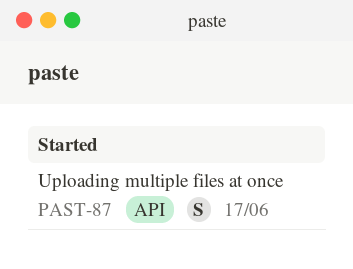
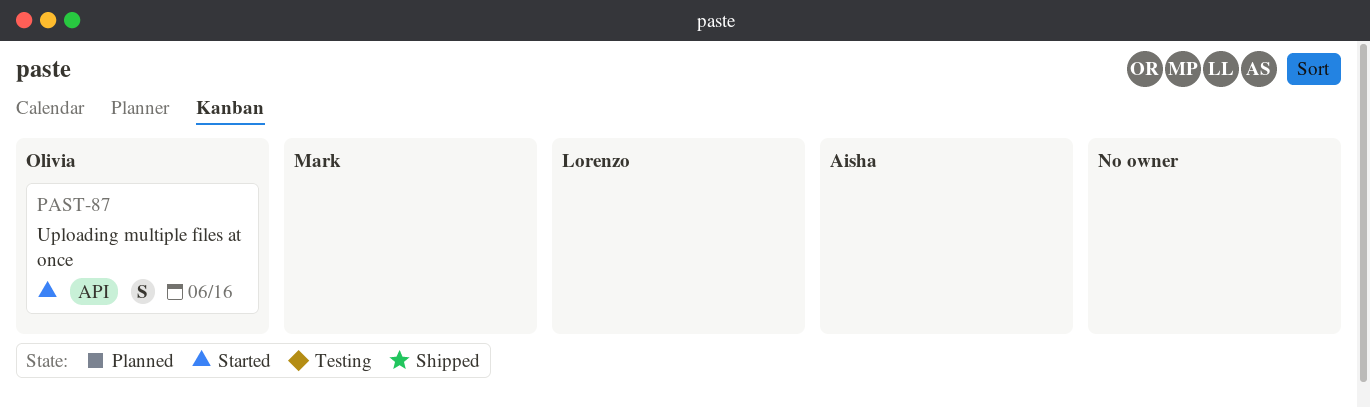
PAST-87, due: Jun 17 -> Jun 16

